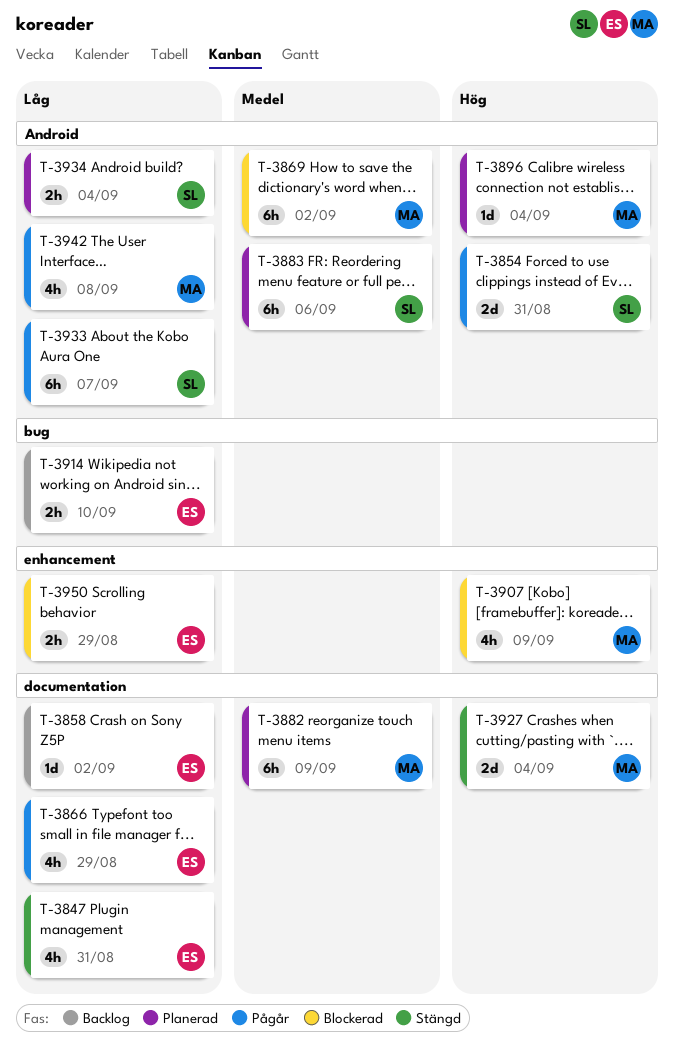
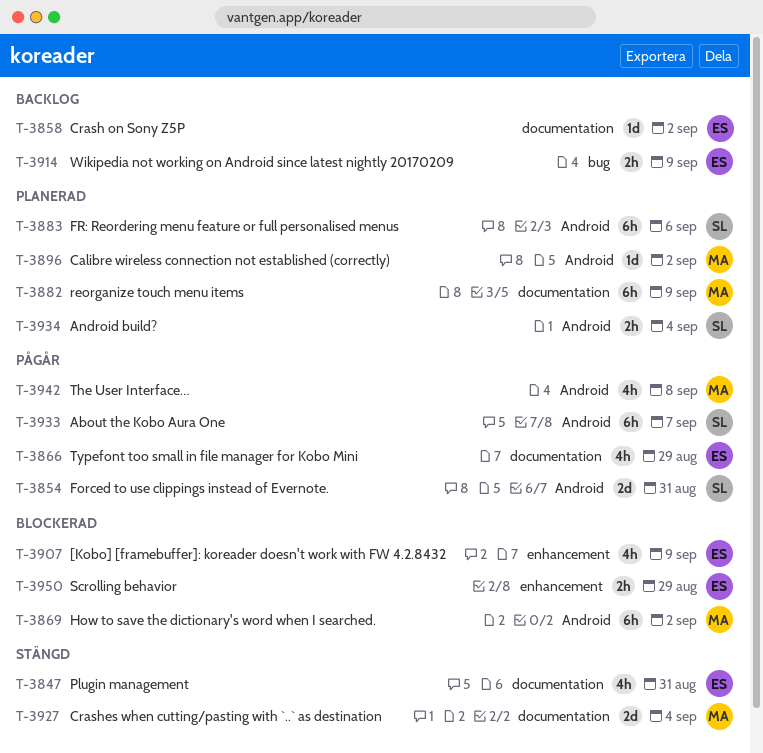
T-3896, due: Sep 4 -> Sep 2
T-3907, owner: MA -> ES
T-3914, due: Sep 10 -> Sep 9

